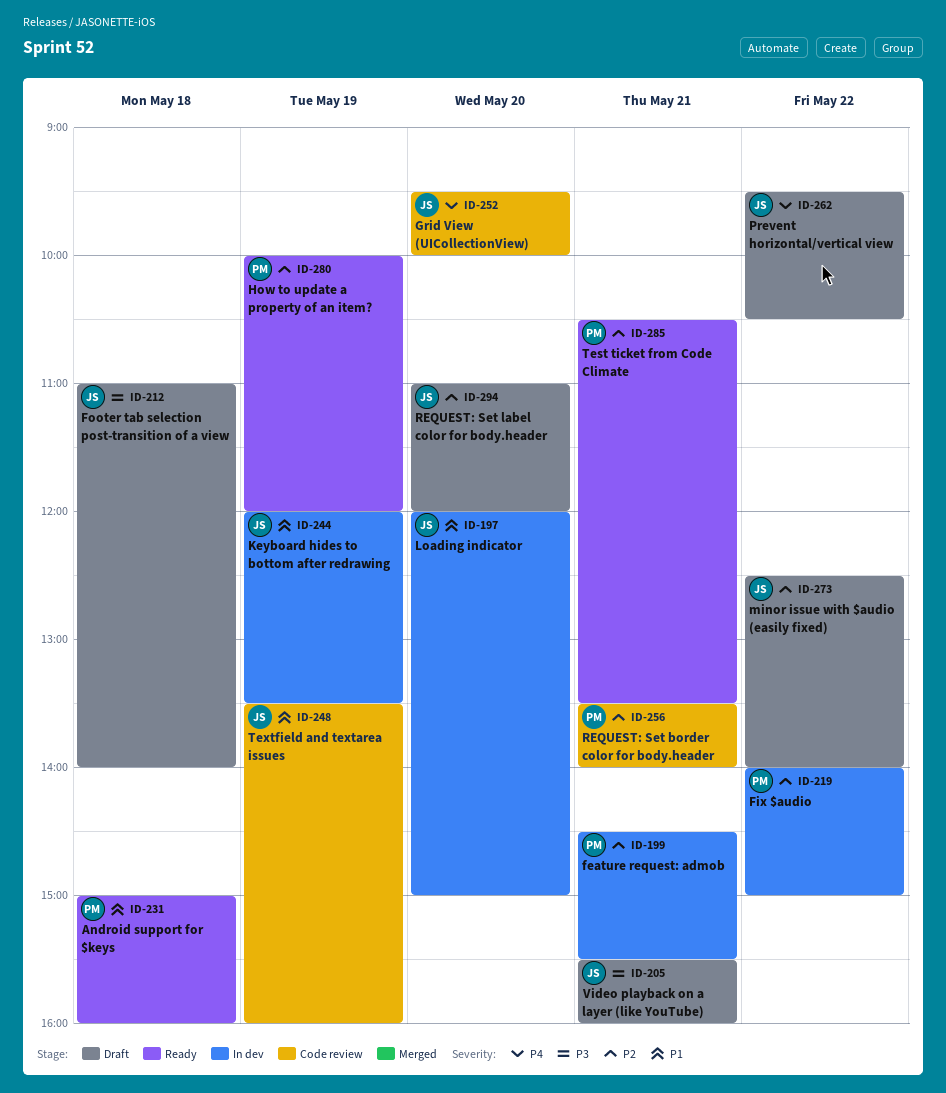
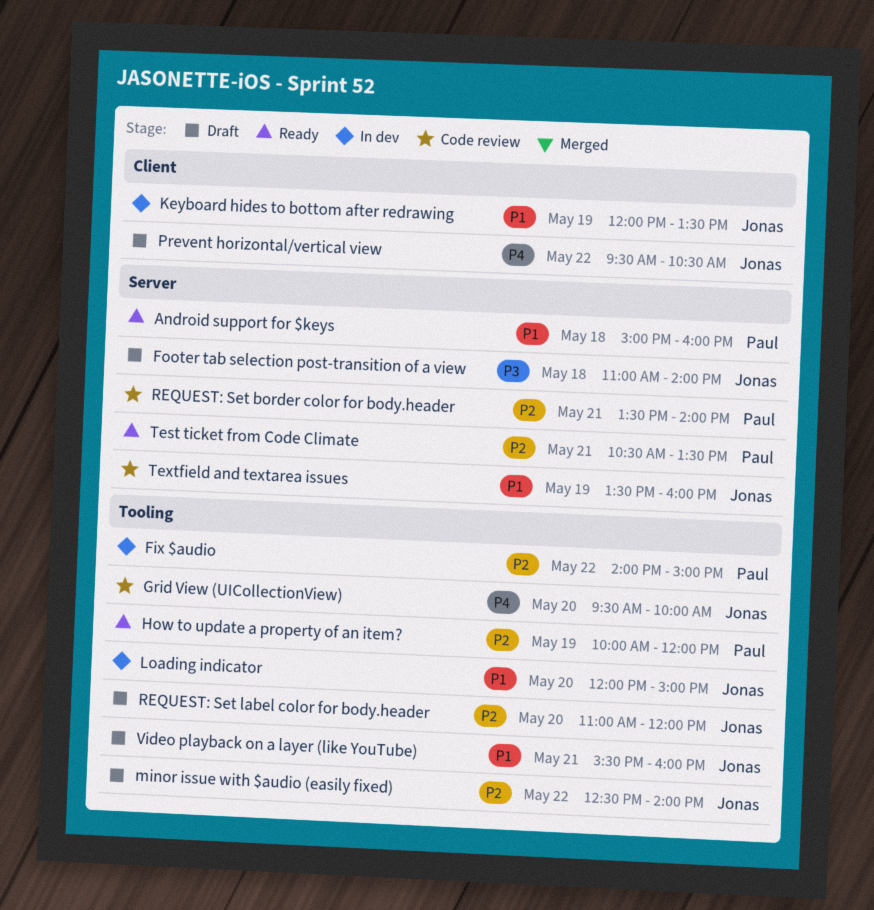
feature request: admob: present -> none
Video playback on a layer (like YouTube), priority: P3 -> P1

